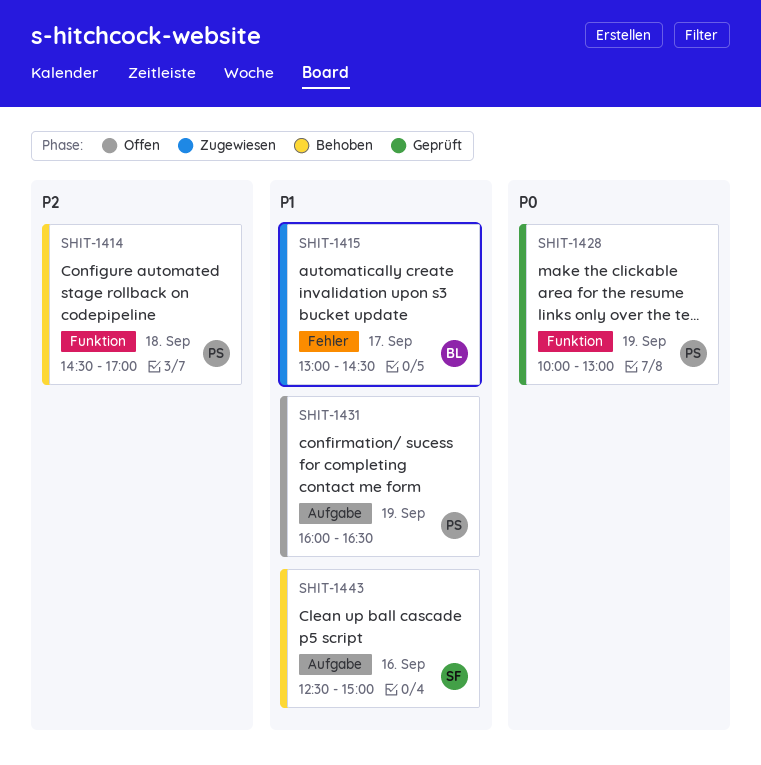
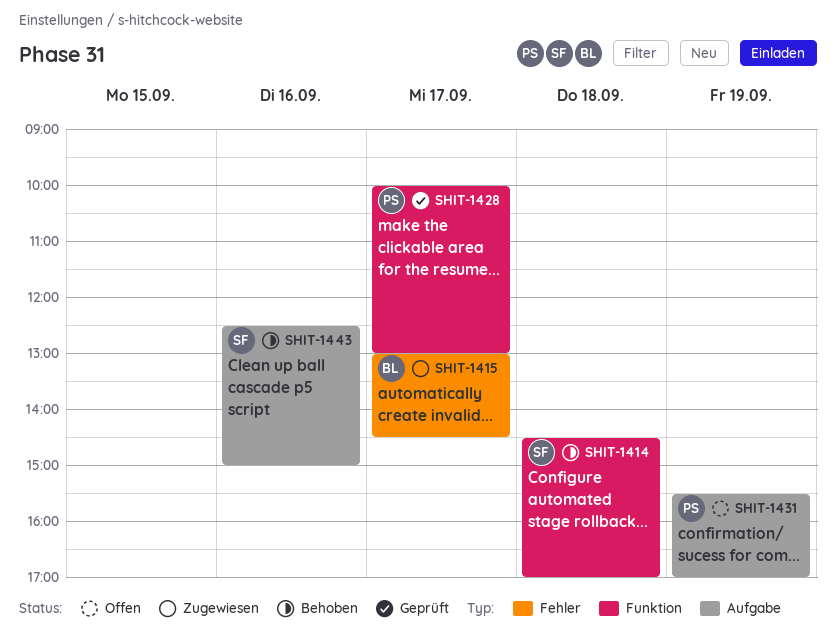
SHIT-1414, owner: PS -> SF
SHIT-1428, day: Sep 19 -> Sep 17
SHIT-1431, begins: 16:00 -> 15:30
SHIT-1431, ends: 16:30 -> 17:00

